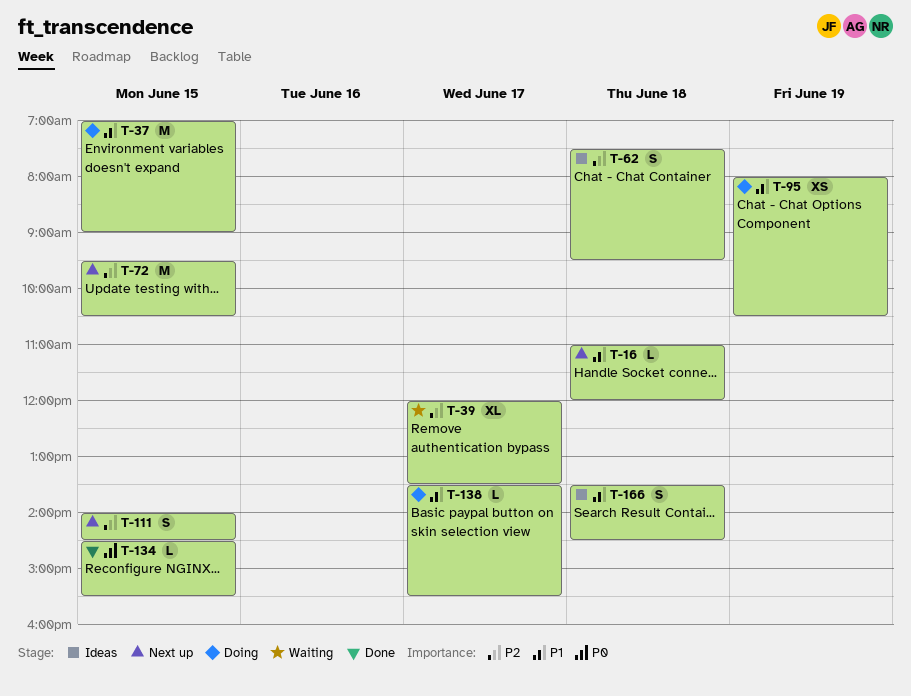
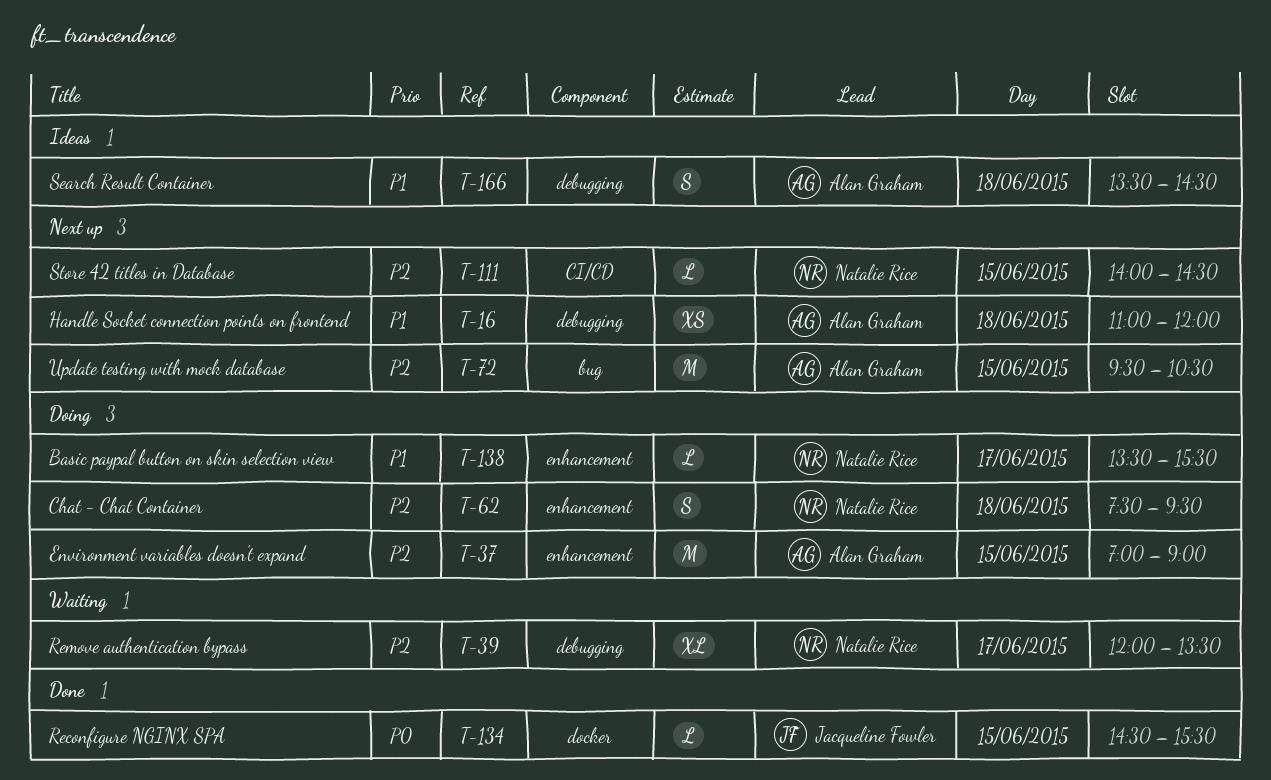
T-16, estimate: L -> XS
T-37, priority: P1 -> P2
T-62, status: Ideas -> Doing
T-95: present -> none
T-111, estimate: S -> L

